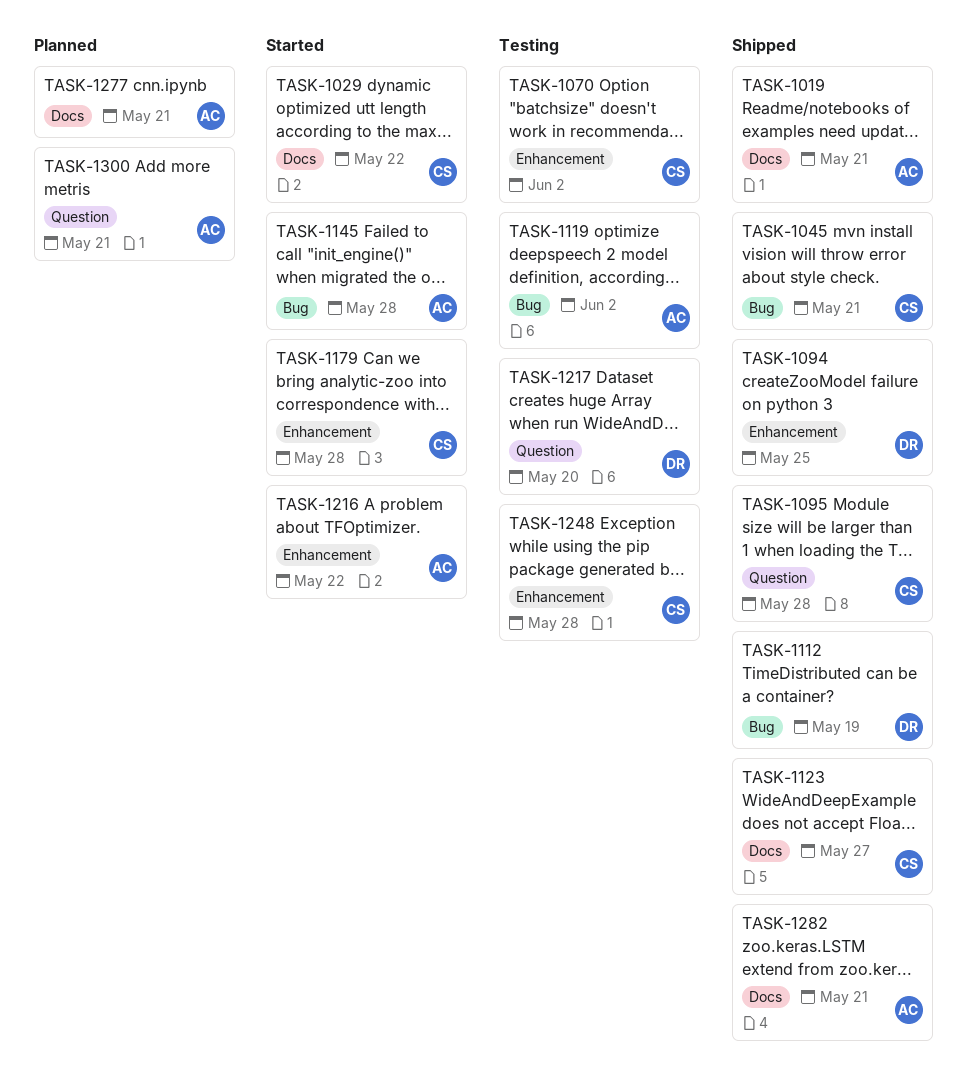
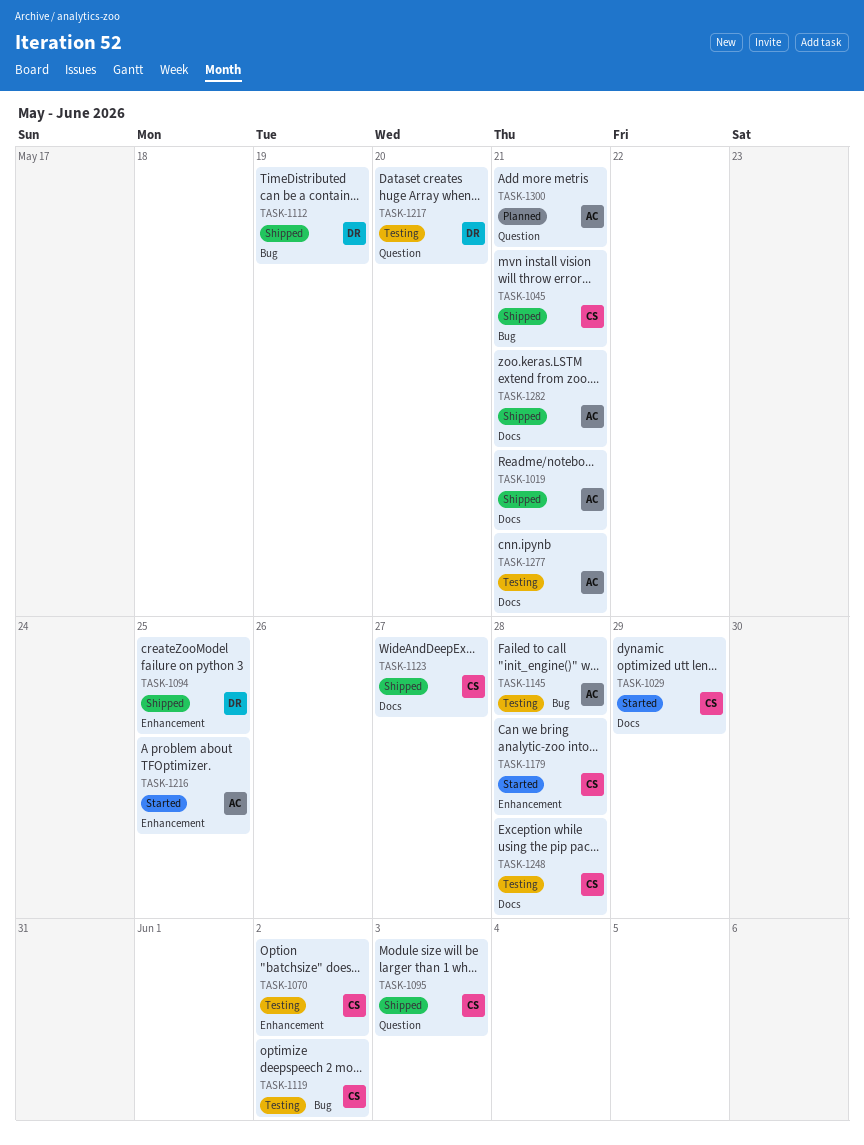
TASK-1029, due: May 22 -> May 29
TASK-1095, due: May 28 -> Jun 3
TASK-1119, owner: AC -> CS
TASK-1145, status: Started -> Testing
TASK-1216, due: May 22 -> May 25
TASK-1248, label: Enhancement -> Docs
TASK-1277, status: Planned -> Testing

